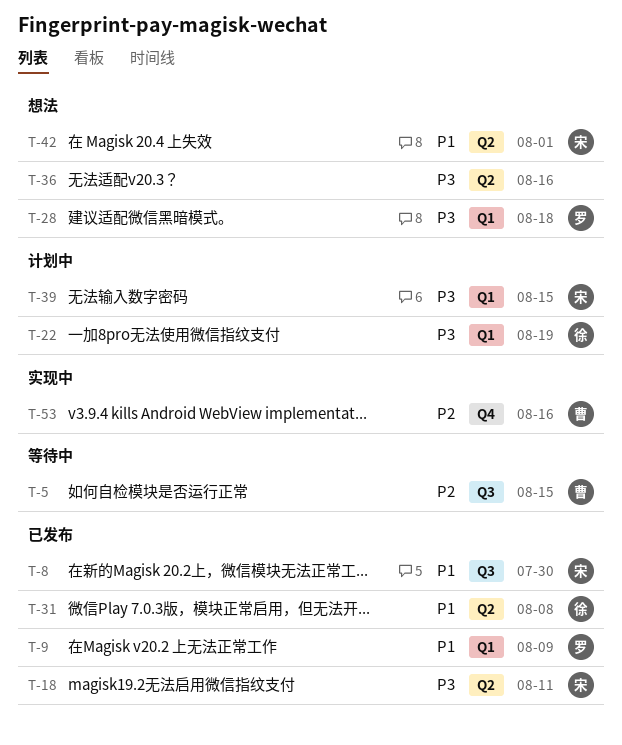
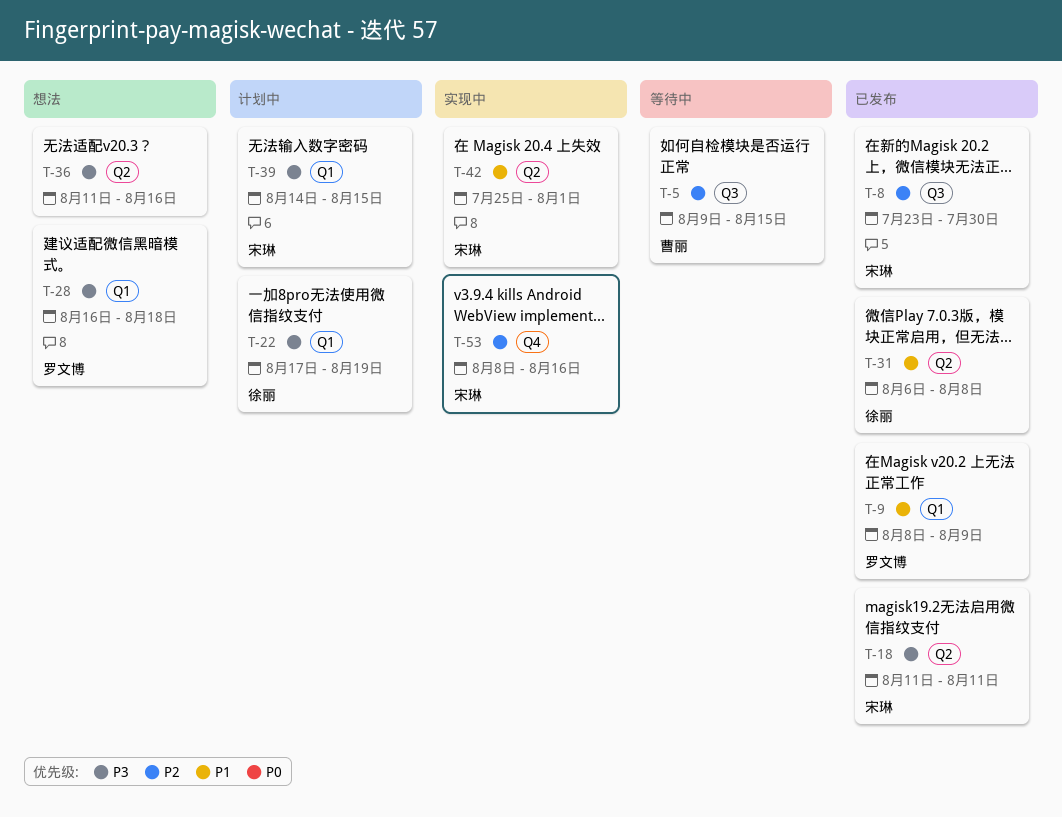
T-8, priority: P1 -> P2
T-42, status: 想法 -> 实现中
T-53, owner: 曹丽 -> 宋琳

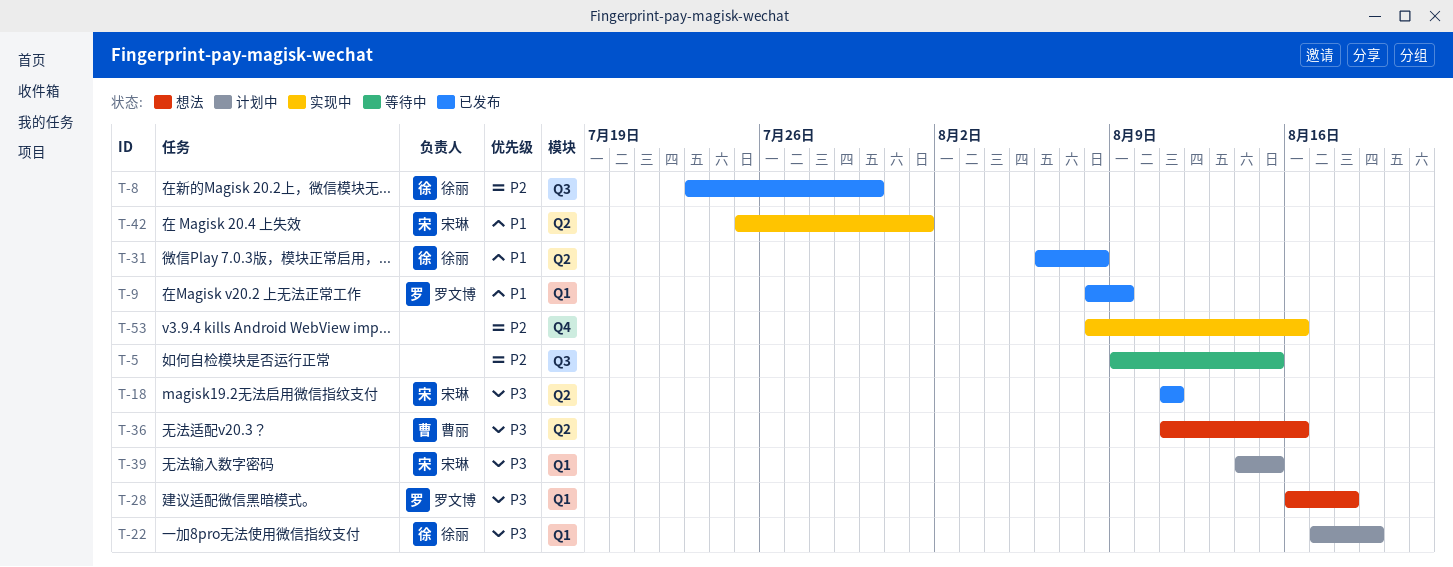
T-5, owner: 曹丽 -> none
T-8, owner: 宋琳 -> 徐丽
T-36, owner: none -> 曹丽
T-53, owner: 宋琳 -> none

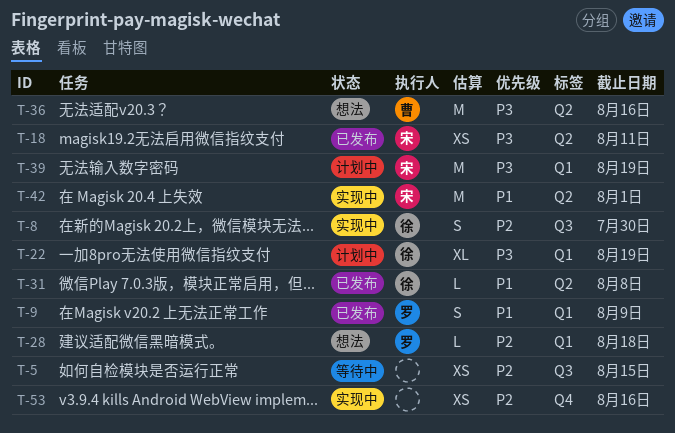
T-8, status: 已发布 -> 实现中
T-28, priority: P3 -> P2
T-39, due: Aug 15 -> Aug 19

